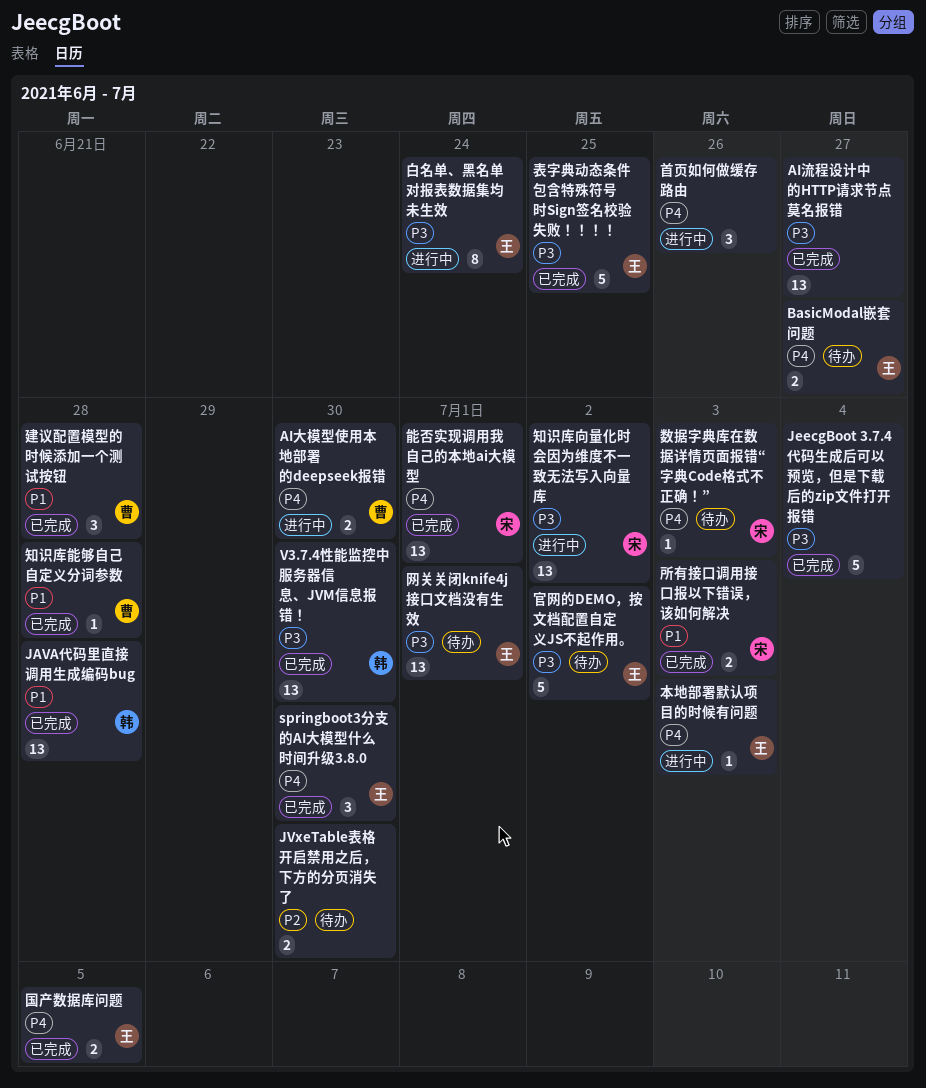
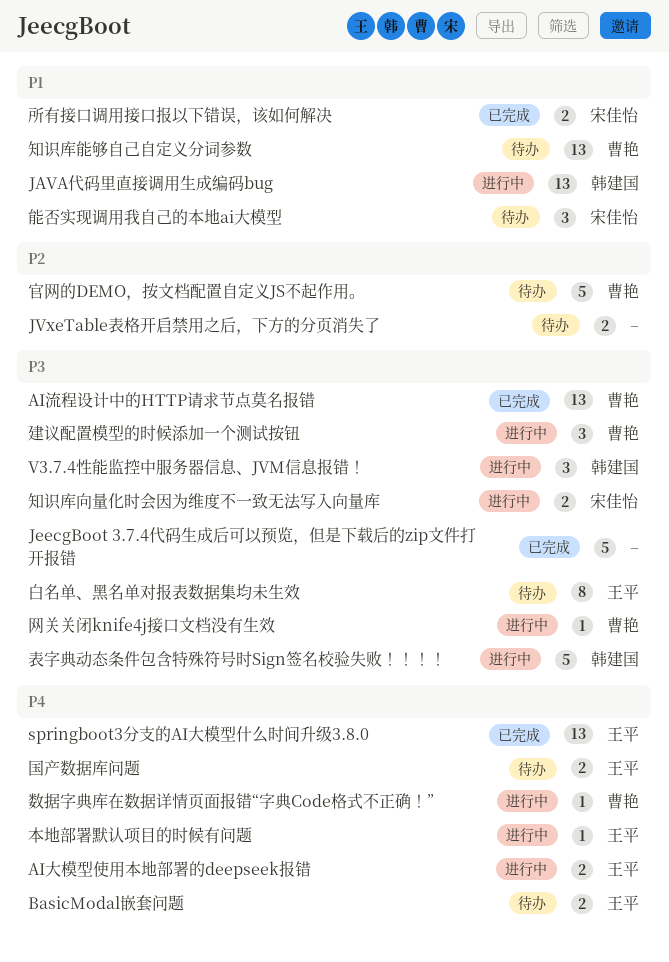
AI大模型使用本地部署的deepseek报错, owner: 曹艳 -> 王平
AI流程设计中的HTTP请求节点莫名报错, owner: none -> 曹艳
JAVA代码里直接调用生成编码bug, status: 已完成 -> 进行中
springboot3分支的AI大模型什么时间升级3.8.0, estimate: 3 -> 13
V3.7.4性能监控中服务器信息、JVM信息报错！, status: 已完成 -> 进行中
V3.7.4性能监控中服务器信息、JVM信息报错！, estimate: 13 -> 3
国产数据库问题, status: 已完成 -> 待办
官网的DEMO，按文档配置自定义JS不起作用。, owner: 王平 -> 曹艳
官网的DEMO，按文档配置自定义JS不起作用。, priority: P3 -> P2
建议配置模型的时候添加一个测试按钮, status: 已完成 -> 进行中
建议配置模型的时候添加一个测试按钮, priority: P1 -> P3
数据字典库在数据详情页面报错“字典Code格式不正确！”, status: 待办 -> 进行中
数据字典库在数据详情页面报错“字典Code格式不正确！”, owner: 宋佳怡 -> 曹艳
白名单、黑名单对报表数据集均未生效, status: 进行中 -> 待办
知识库向量化时会因为维度不一致无法写入向量库, estimate: 13 -> 2
知识库能够自己自定义分词参数, status: 已完成 -> 待办
知识库能够自己自定义分词参数, estimate: 1 -> 13
网关关闭knife4j接口文档没有生效, status: 待办 -> 进行中
网关关闭knife4j接口文档没有生效, owner: 王平 -> 曹艳
网关关闭knife4j接口文档没有生效, estimate: 13 -> 1
能否实现调用我自己的本地ai大模型, status: 已完成 -> 待办
能否实现调用我自己的本地ai大模型, priority: P4 -> P1
能否实现调用我自己的本地ai大模型, estimate: 13 -> 3
表字典动态条件包含特殊符号时Sign签名校验失败！！！！, status: 已完成 -> 进行中
表字典动态条件包含特殊符号时Sign签名校验失败！！！！, owner: 王平 -> 韩建国
首页如何做缓存路由: present -> none

